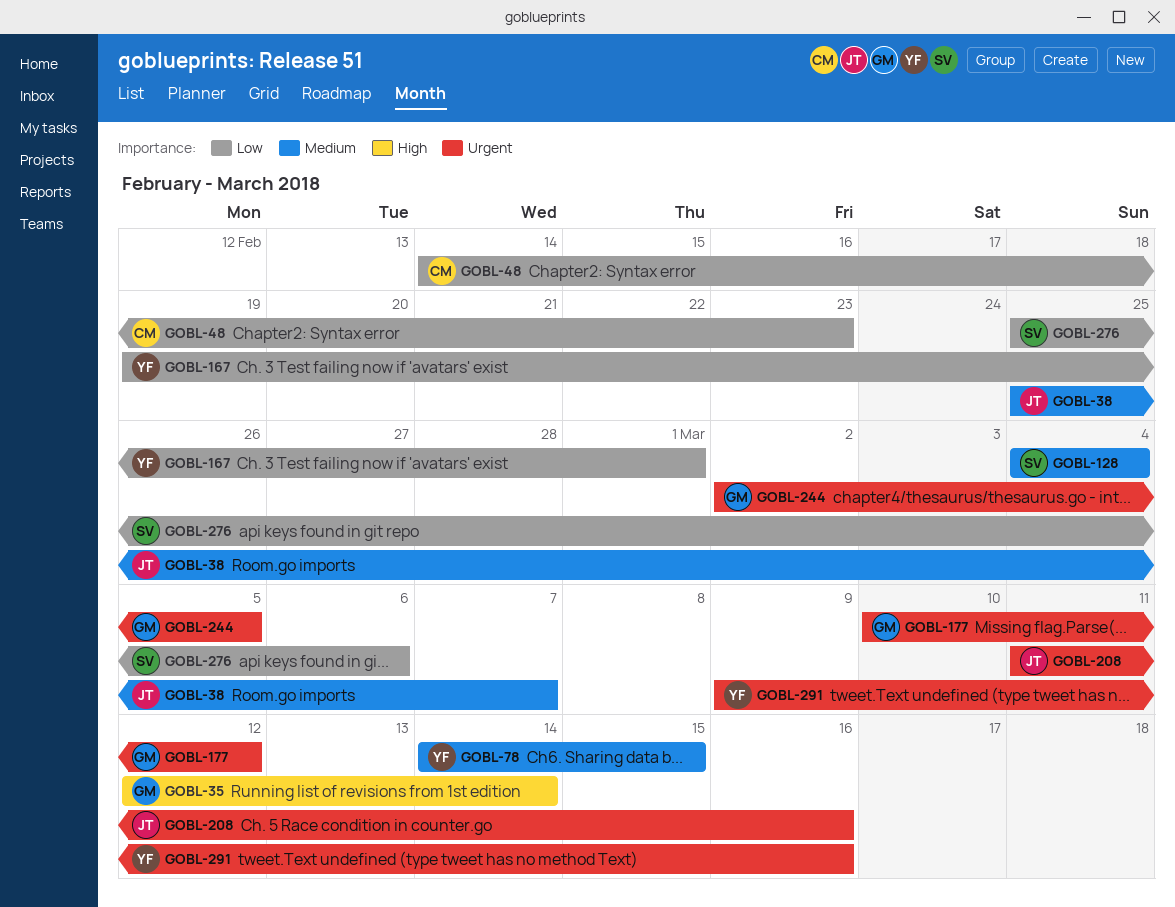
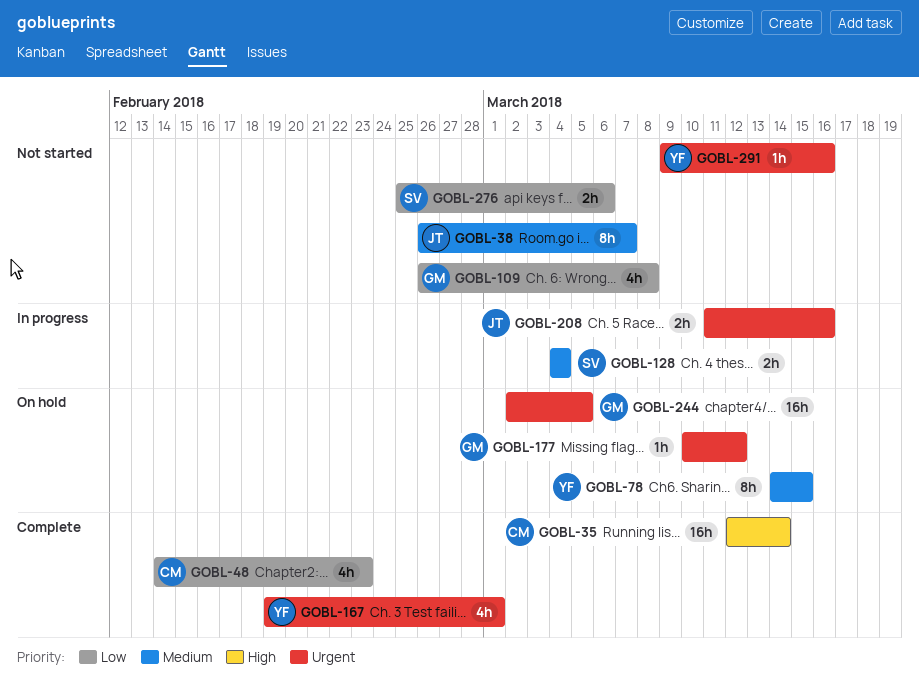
GOBL-35, owner: GM -> CM
GOBL-38, start: Feb 25 -> Feb 26
GOBL-109: none -> present
GOBL-167, priority: Low -> Urgent

